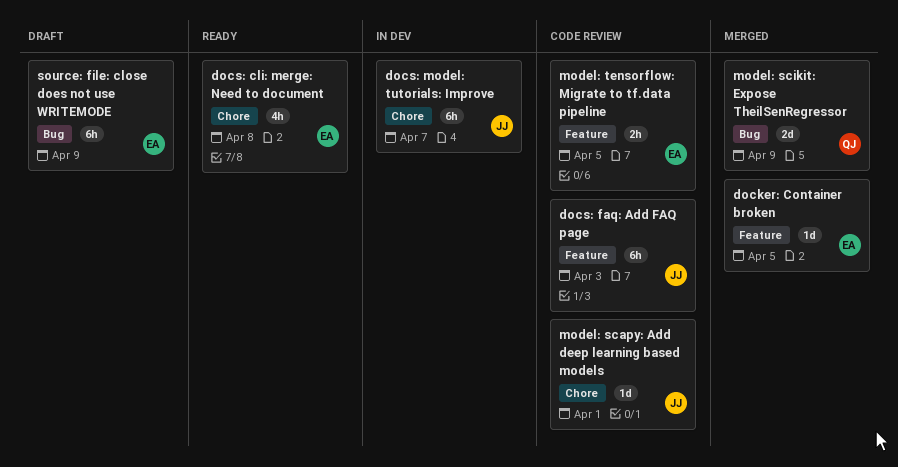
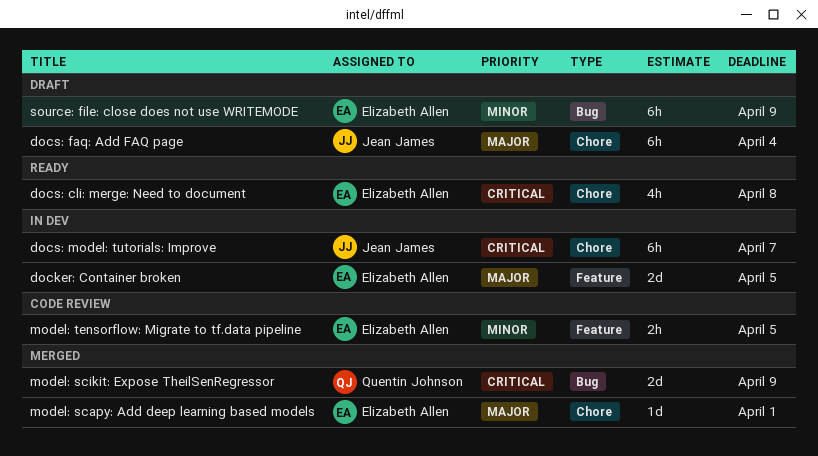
docker: Container broken, status: Merged -> In dev
docker: Container broken, estimate: 1d -> 2d
docs: faq: Add FAQ page, status: Code review -> Draft
docs: faq: Add FAQ page, label: Feature -> Chore
docs: faq: Add FAQ page, due: Apr 3 -> Apr 4
model: scapy: Add deep learning based models, status: Code review -> Merged
model: scapy: Add deep learning based models, owner: Jean James -> Elizabeth Allen

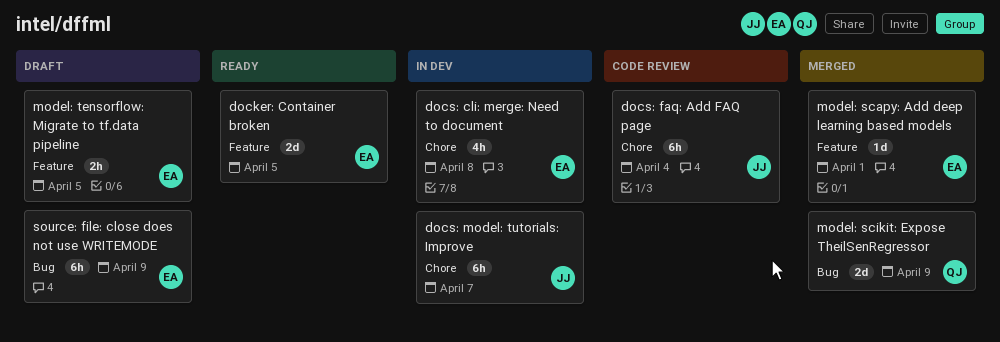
docker: Container broken, status: In dev -> Ready
docs: cli: merge: Need to document, status: Ready -> In dev
docs: faq: Add FAQ page, status: Draft -> Code review
model: scapy: Add deep learning based models, label: Chore -> Feature
model: tensorflow: Migrate to tf.data pipeline, status: Code review -> Draft

